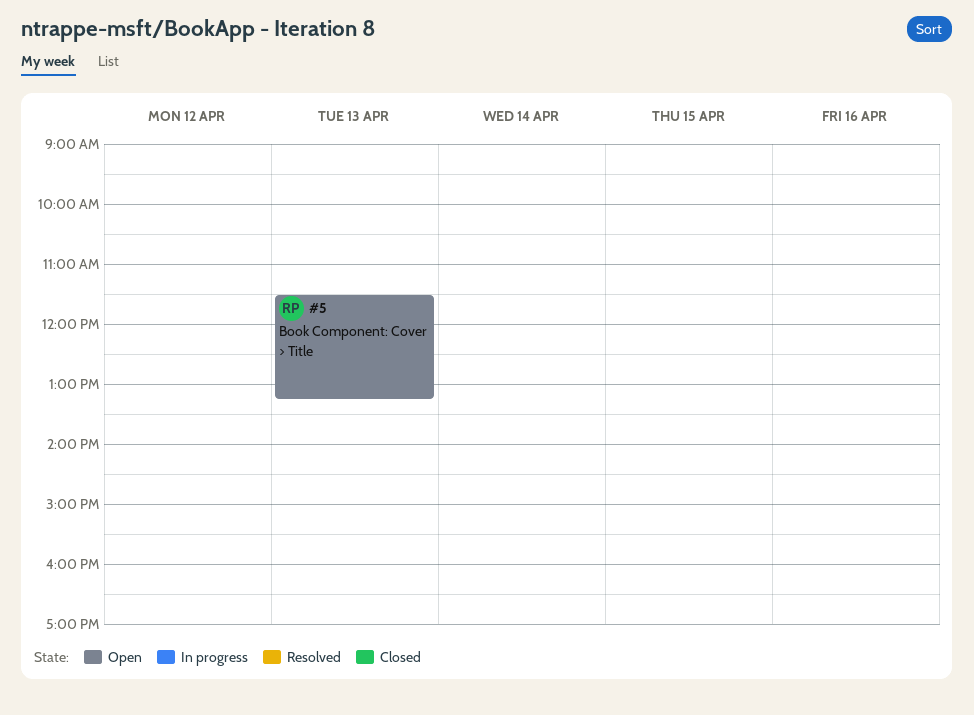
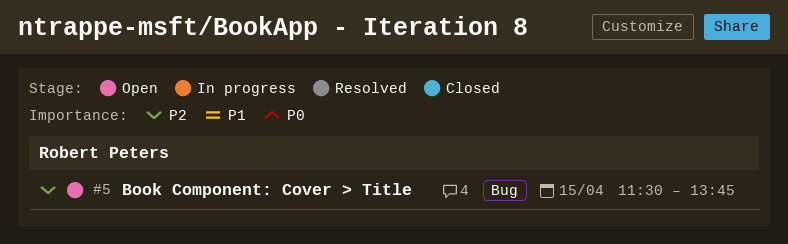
#5, day: Apr 13 -> Apr 15
#5, ends: 13:15 -> 13:45

